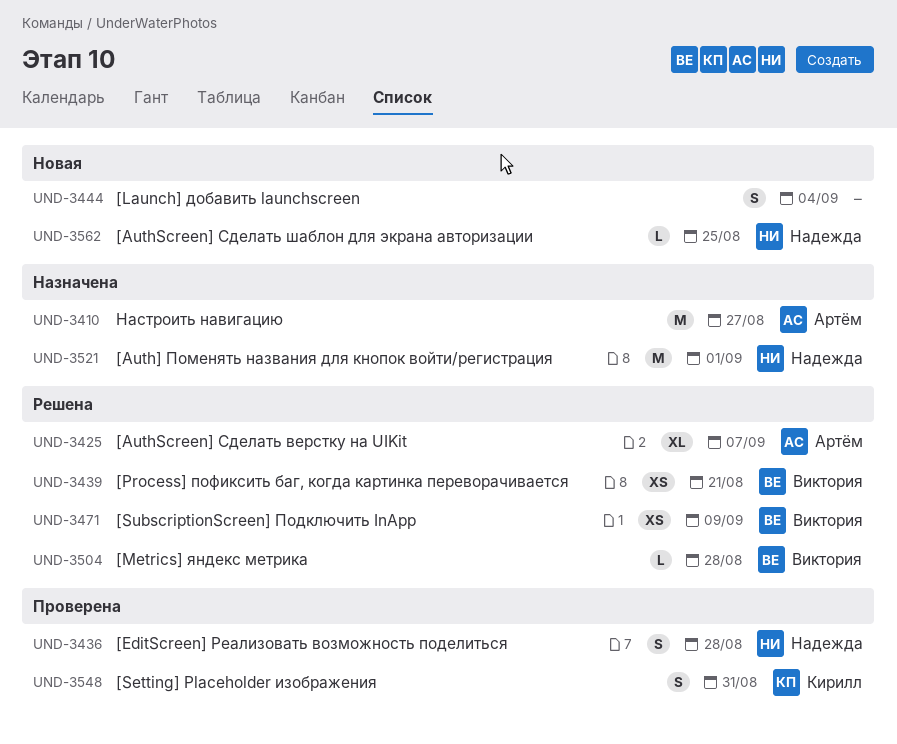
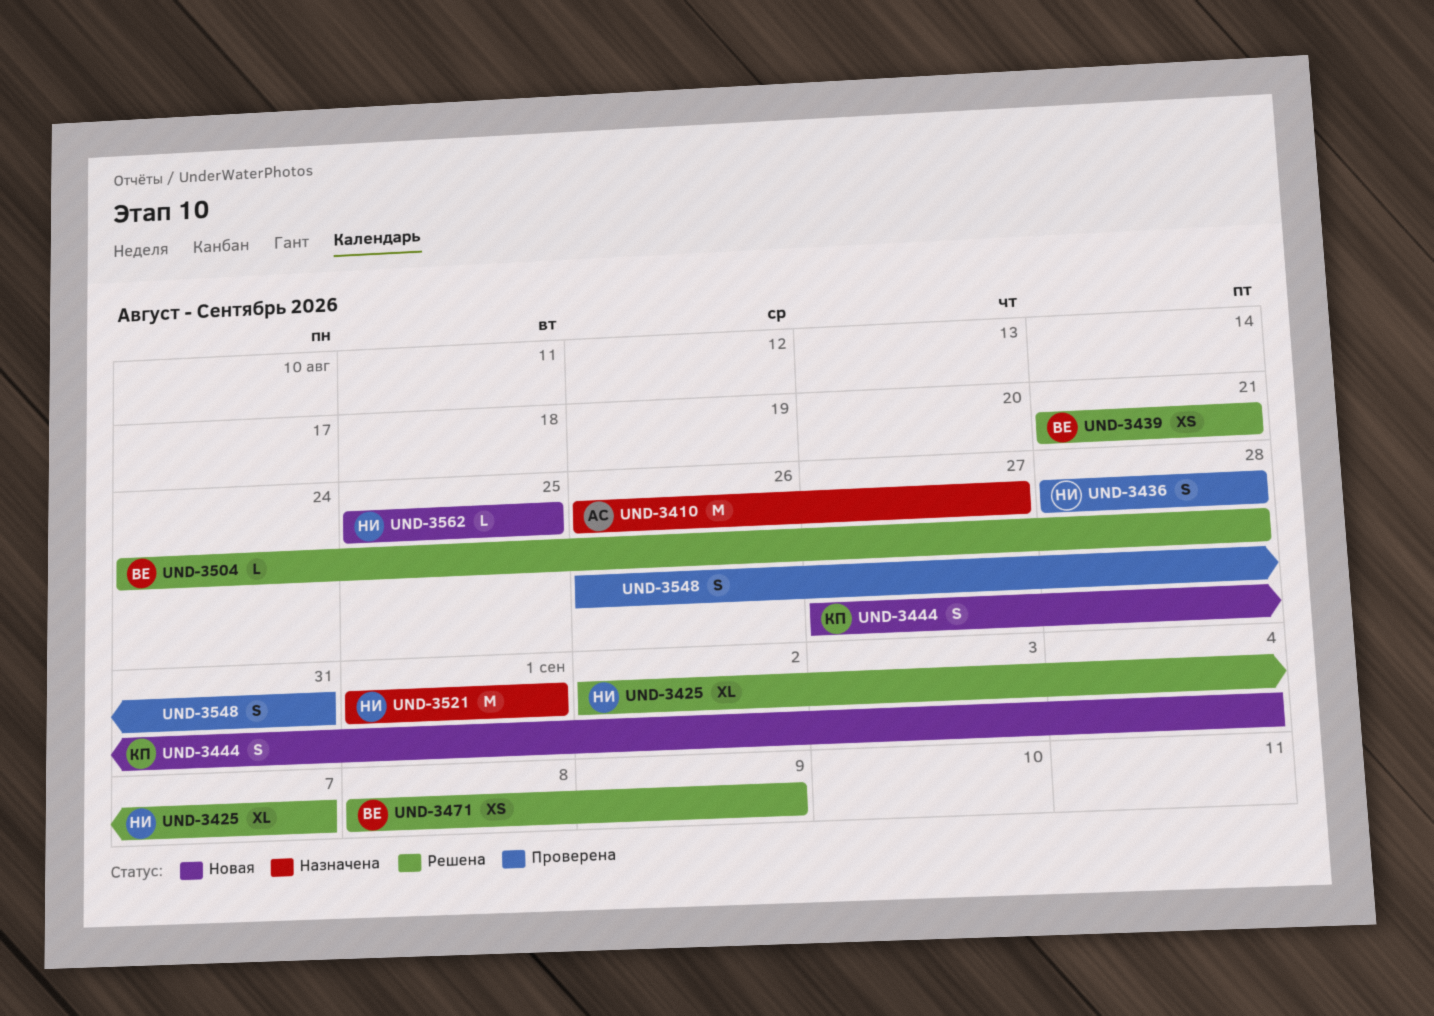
UND-3425, owner: Артём -> Надежда
UND-3444, owner: none -> Кирилл
UND-3548, owner: Кирилл -> none

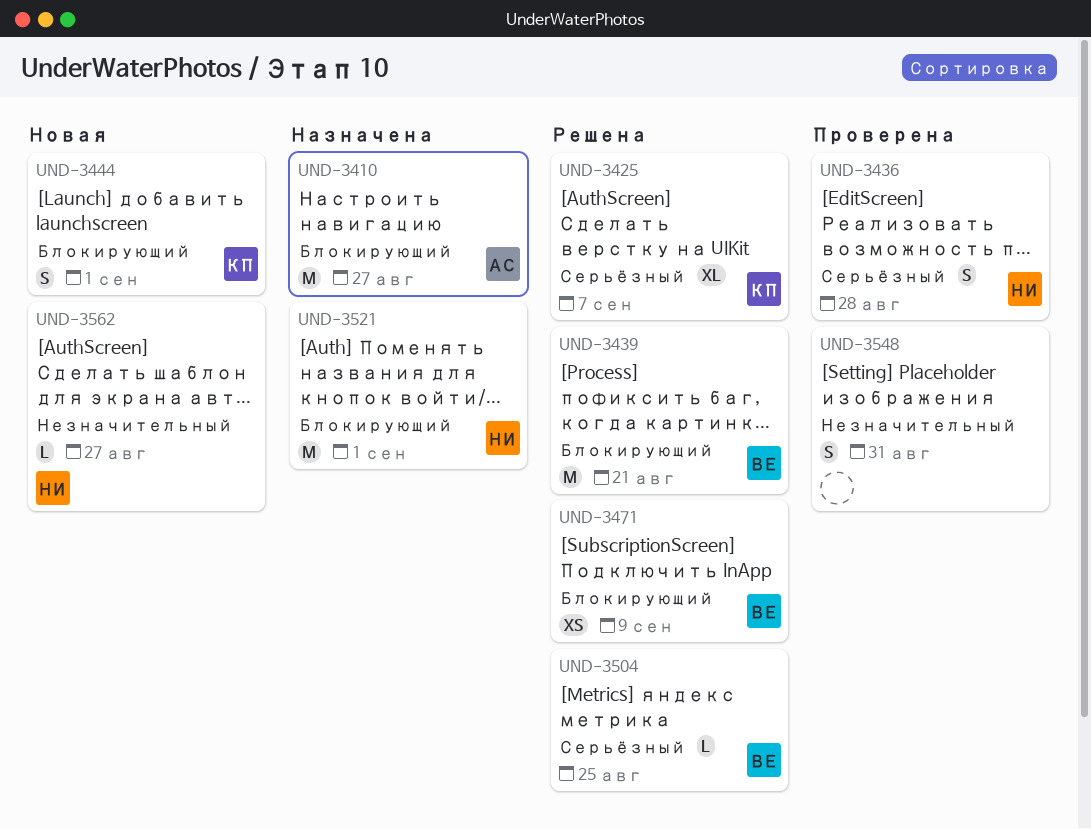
UND-3425, owner: НИ -> КП
UND-3439, estimate: XS -> M
UND-3444, due: Sep 4 -> Sep 1
UND-3504, due: Aug 28 -> Aug 25
UND-3562, due: Aug 25 -> Aug 27

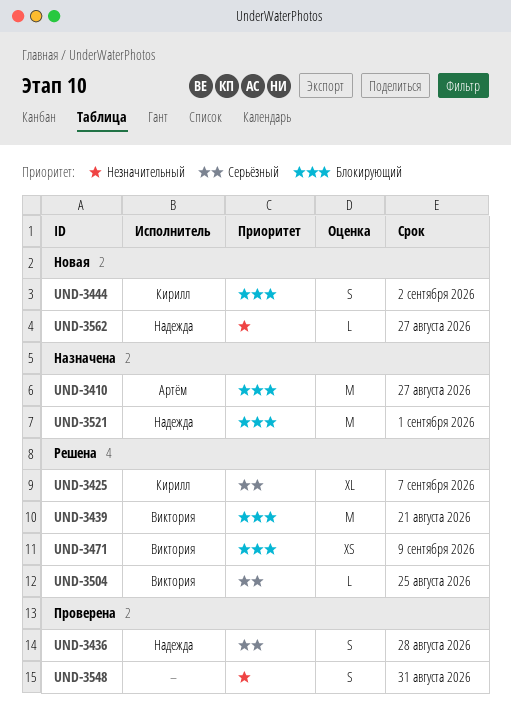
UND-3444, due: Sep 1 -> Sep 2

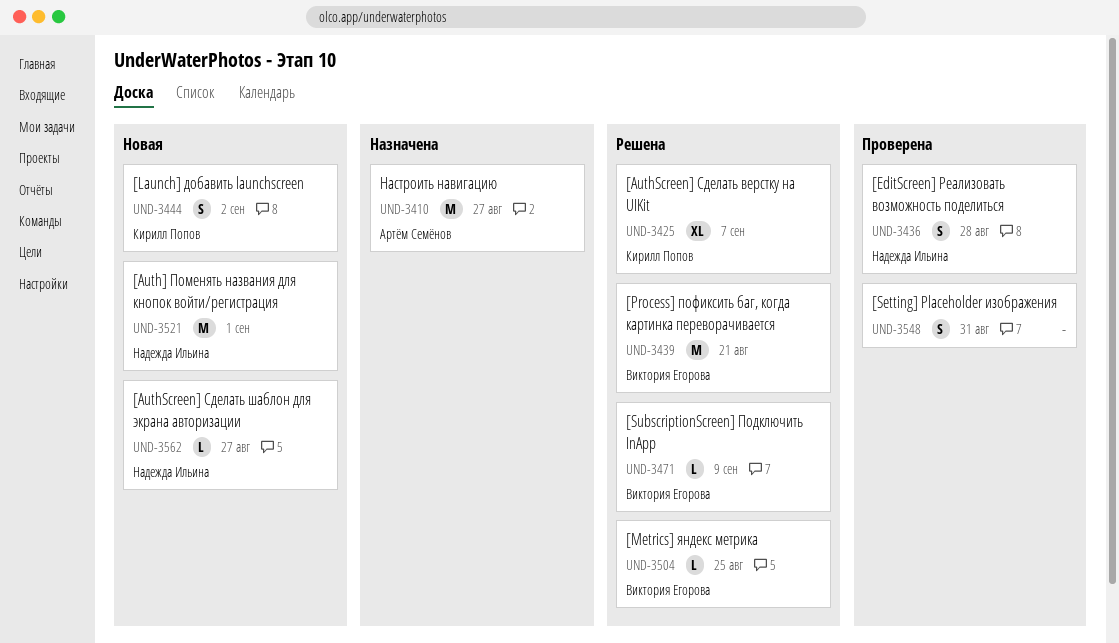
UND-3471, estimate: XS -> L
UND-3521, status: Назначена -> Новая

